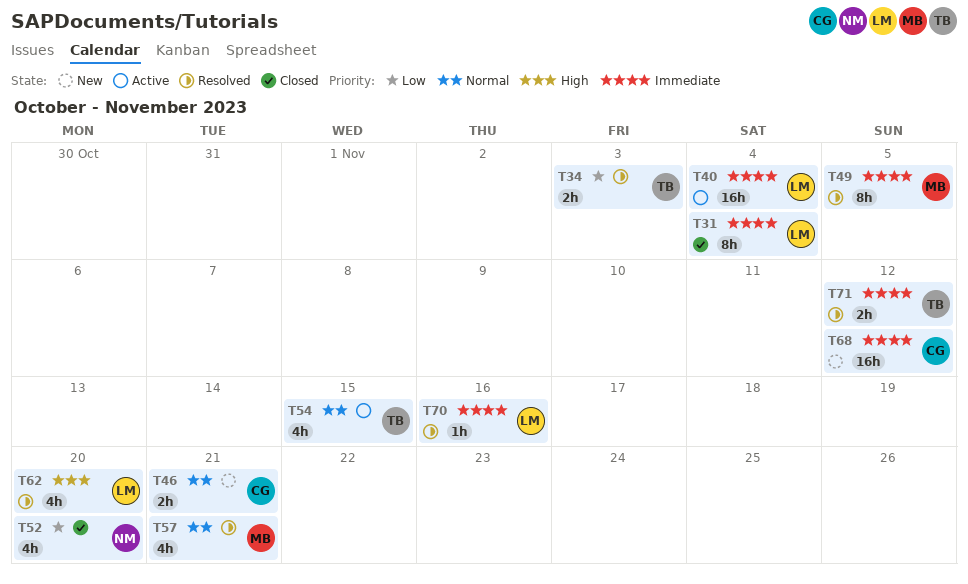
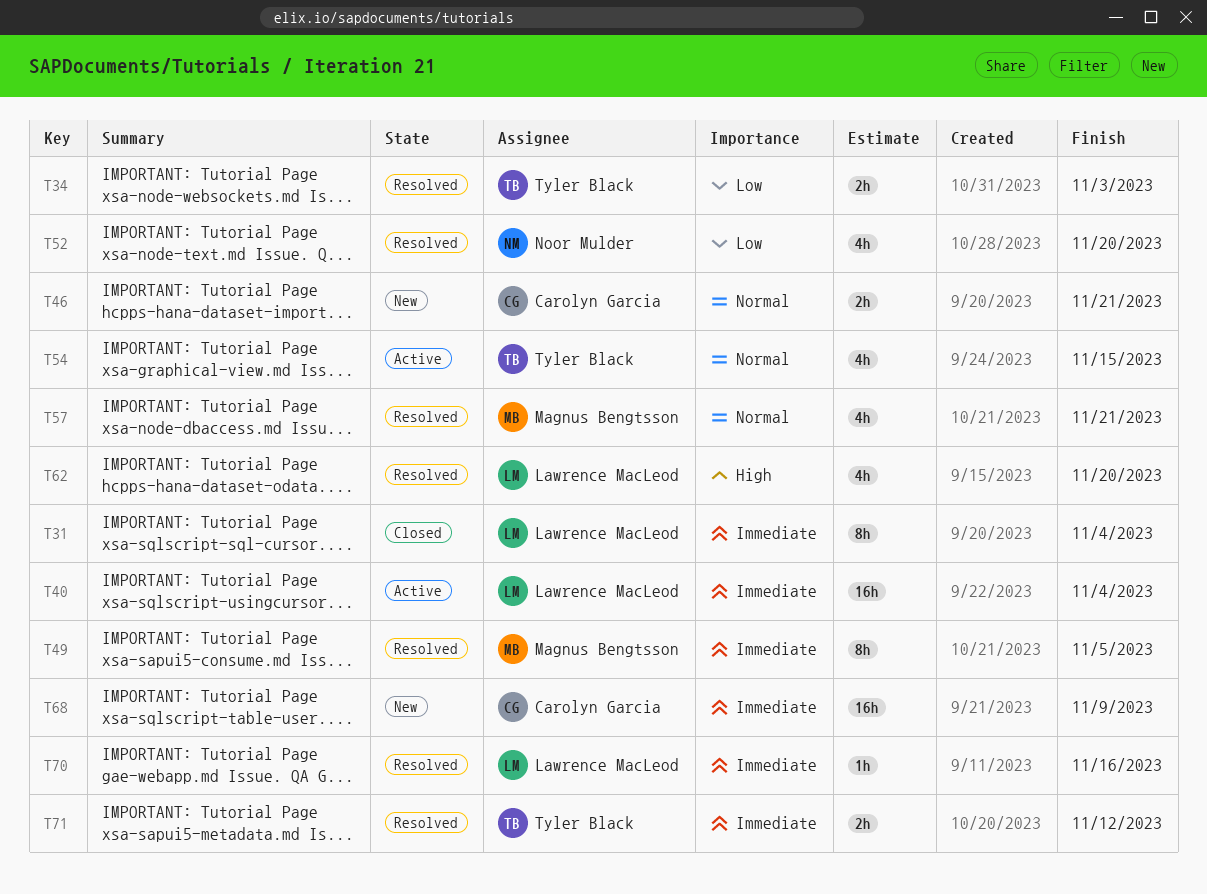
T52, status: Closed -> Resolved
T68, due: Nov 12 -> Nov 9

